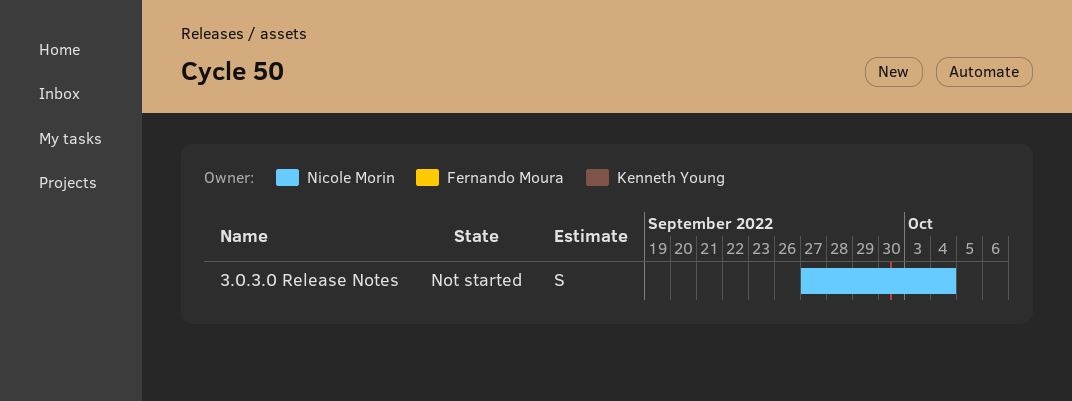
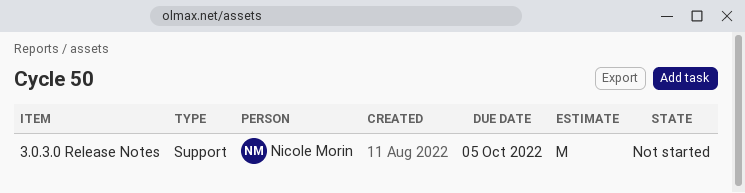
3.0.3.0 Release Notes, estimate: S -> M
3.0.3.0 Release Notes, due: Oct 4 -> Oct 5

